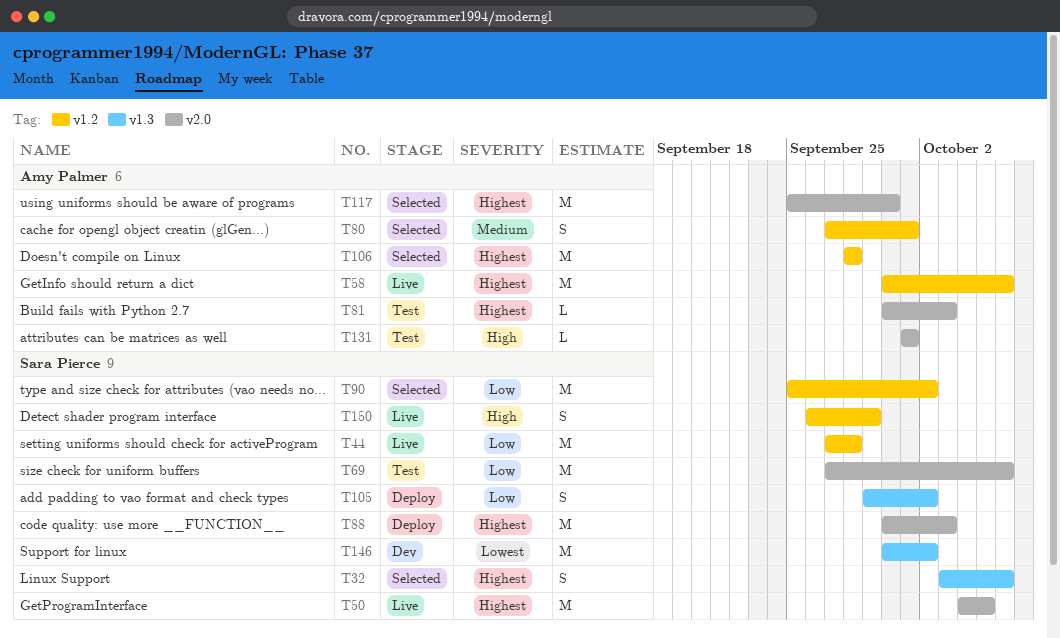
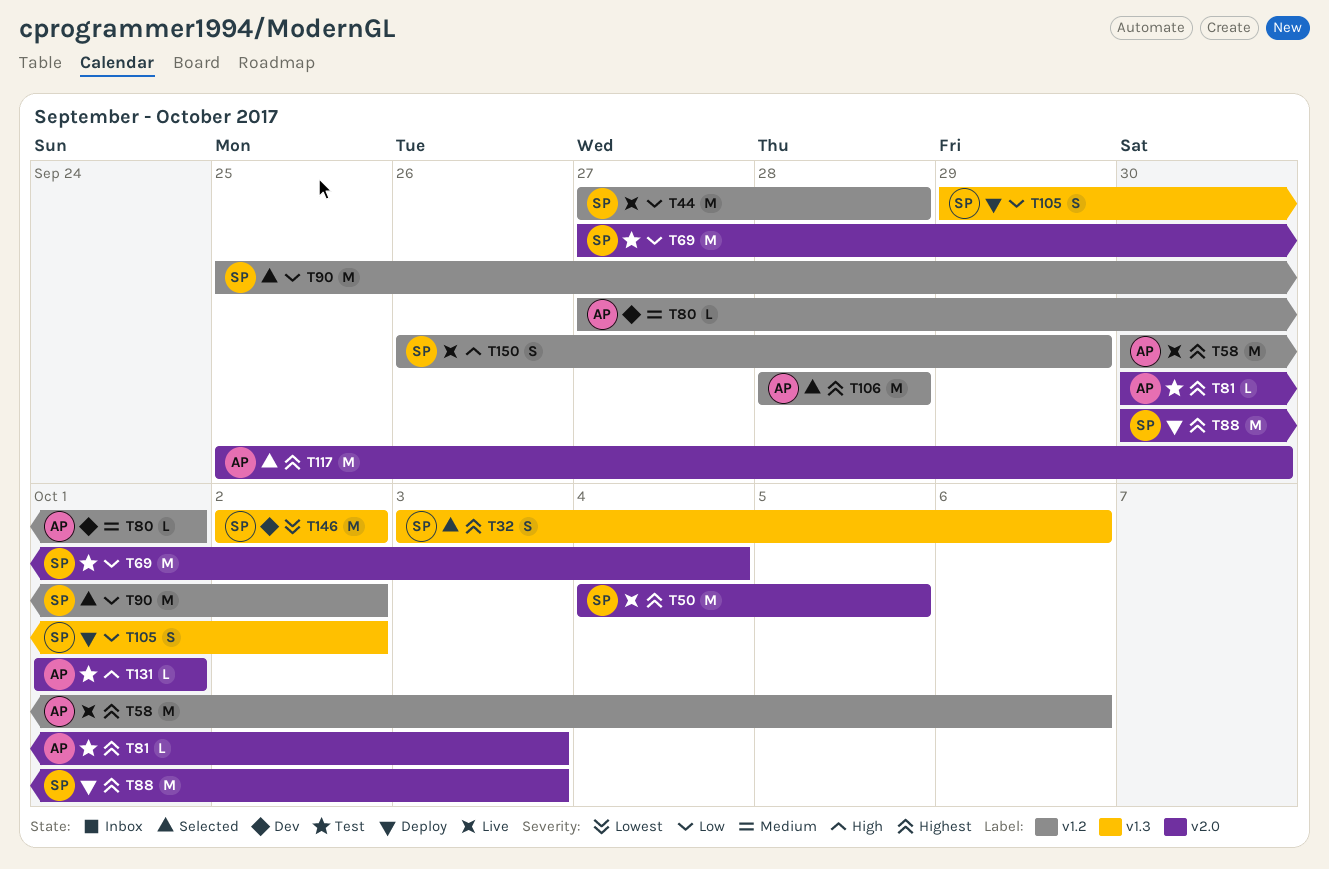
T69, due: Oct 6 -> Oct 4
T80, status: Selected -> Dev
T80, estimate: S -> L
T146, start: Sep 30 -> Oct 2

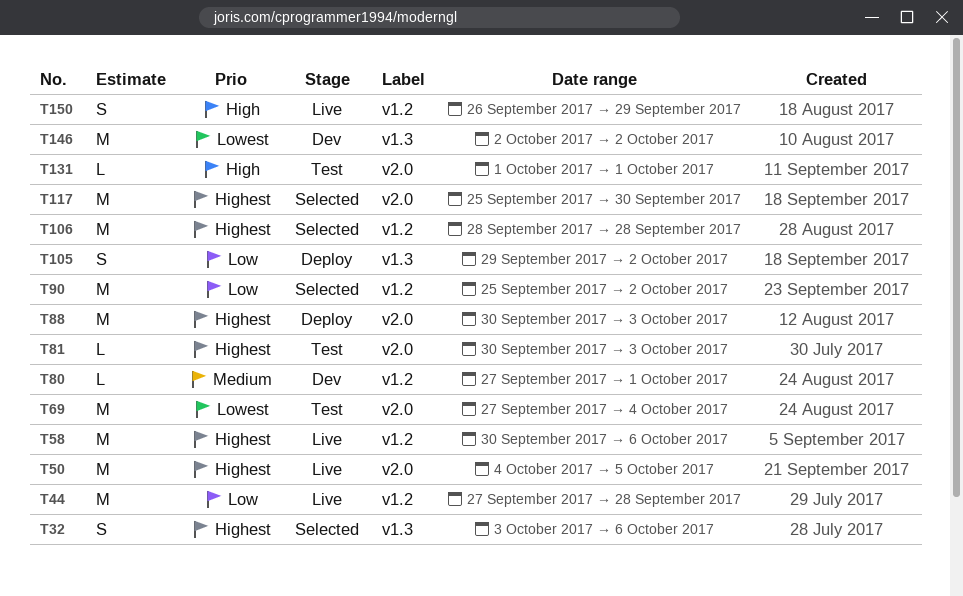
T69, priority: Low -> Lowest

